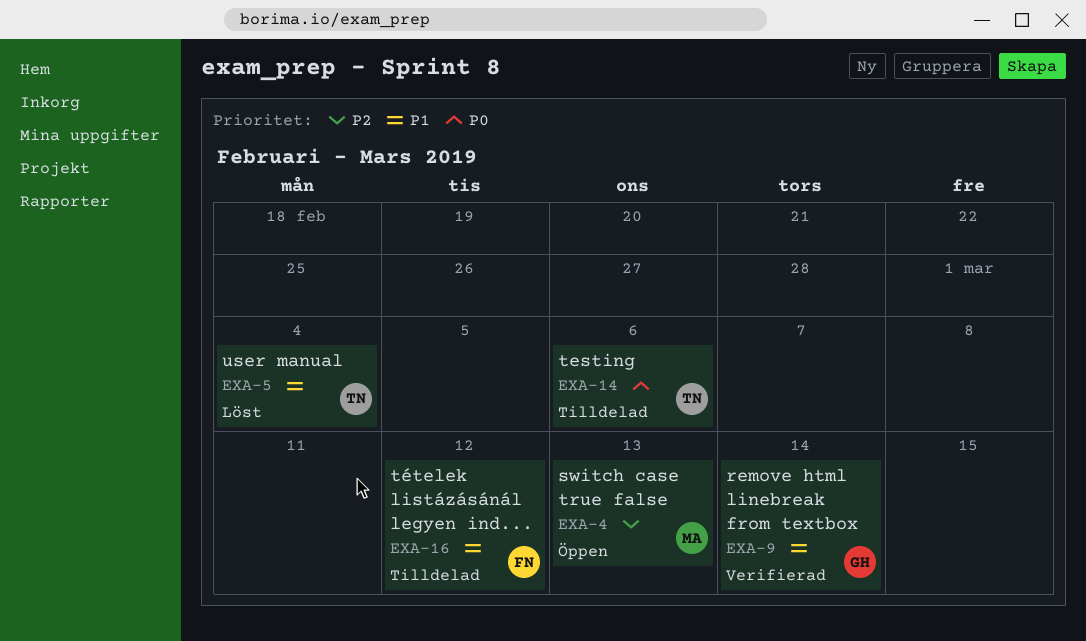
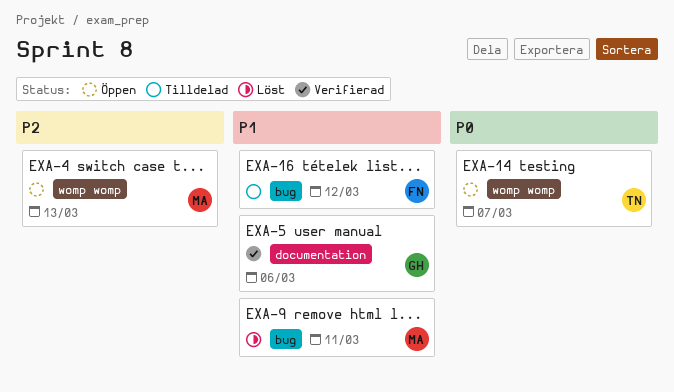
EXA-5, status: Löst -> Verifierad
EXA-5, owner: TN -> GH
EXA-5, due: Mar 4 -> Mar 6
EXA-9, status: Verifierad -> Löst
EXA-9, owner: GH -> MA
EXA-9, due: Mar 14 -> Mar 11
EXA-14, status: Tilldelad -> Öppen
EXA-14, due: Mar 6 -> Mar 7

